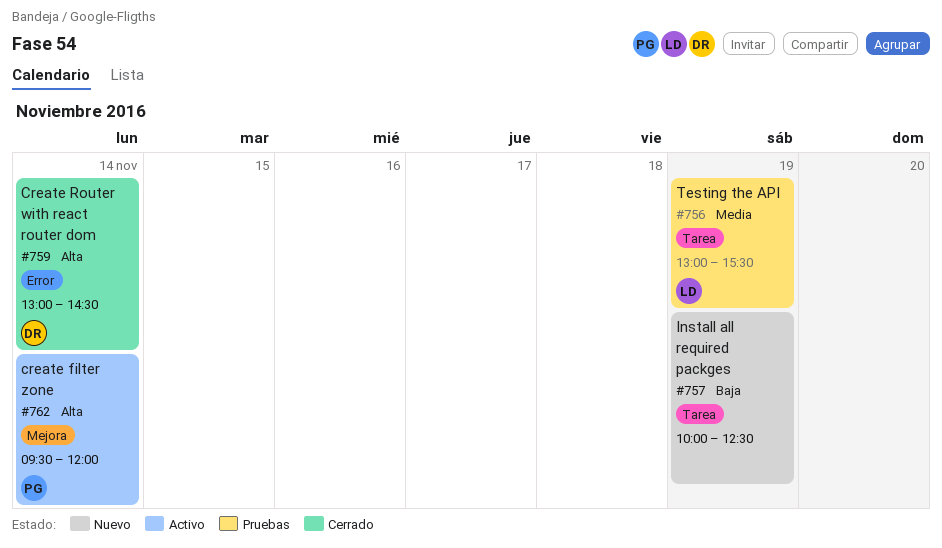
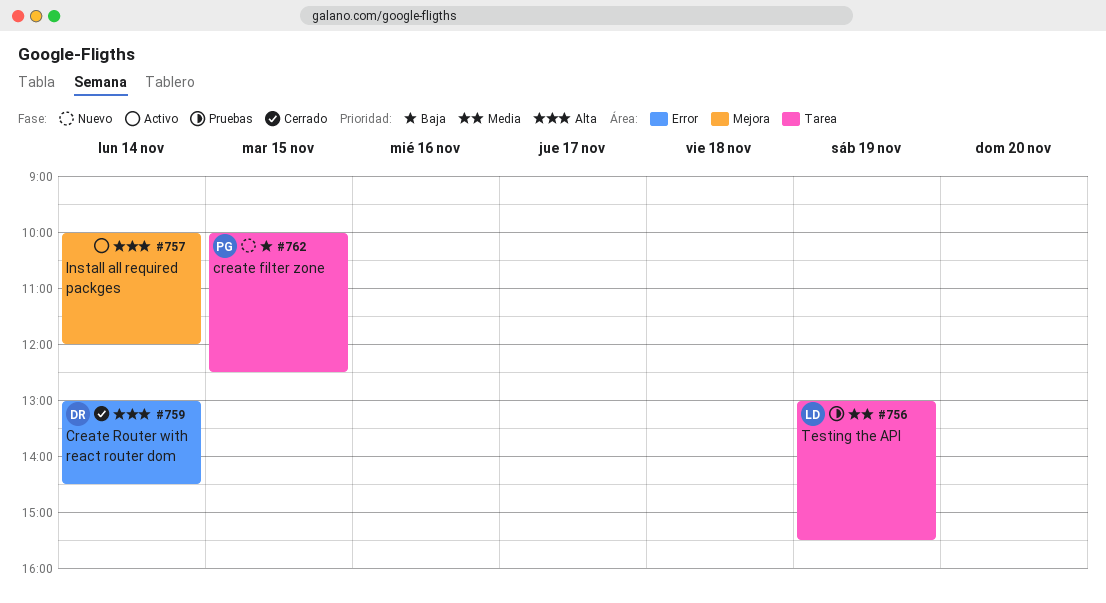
#757, status: Nuevo -> Activo
#757, priority: Baja -> Alta
#757, label: Tarea -> Mejora
#757, day: Nov 19 -> Nov 14
#757, ends: 12:30 -> 12:00
#762, status: Activo -> Nuevo
#762, priority: Alta -> Baja
#762, label: Mejora -> Tarea
#762, day: Nov 14 -> Nov 15
#762, begins: 09:30 -> 10:00
#762, ends: 12:00 -> 12:30

